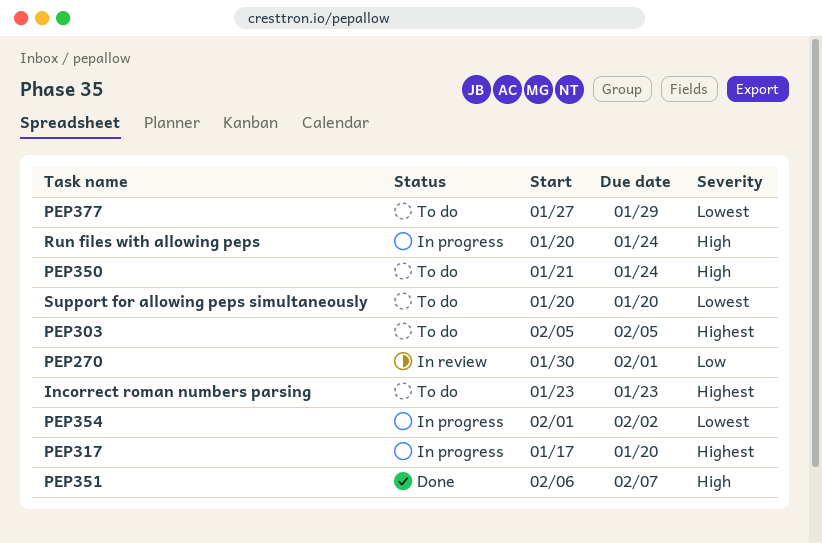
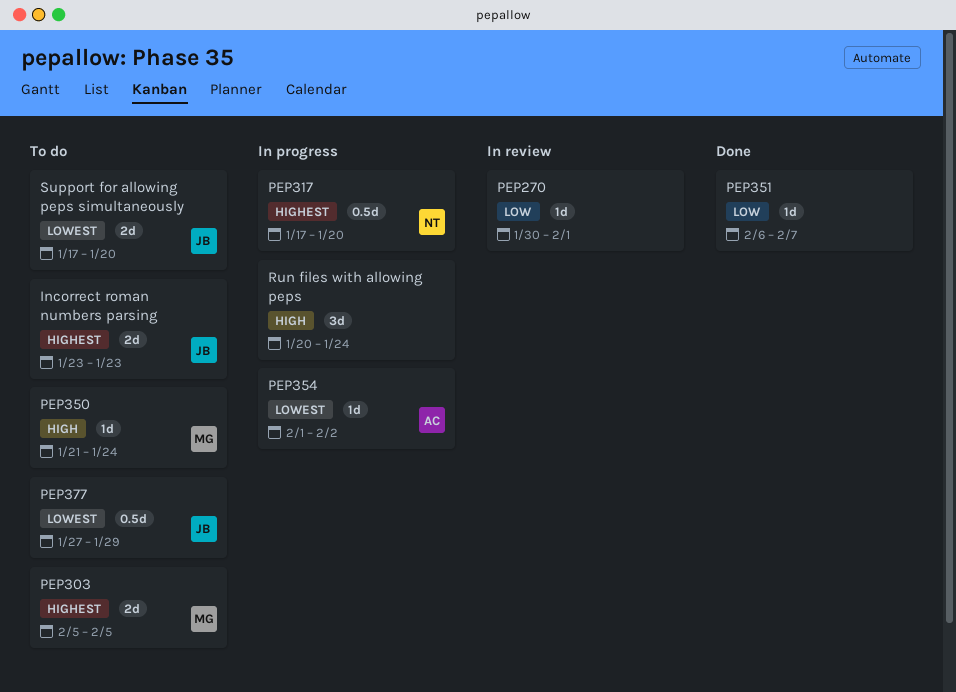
PEP351, priority: High -> Low
Support for allowing peps simultaneously, start: Jan 20 -> Jan 17

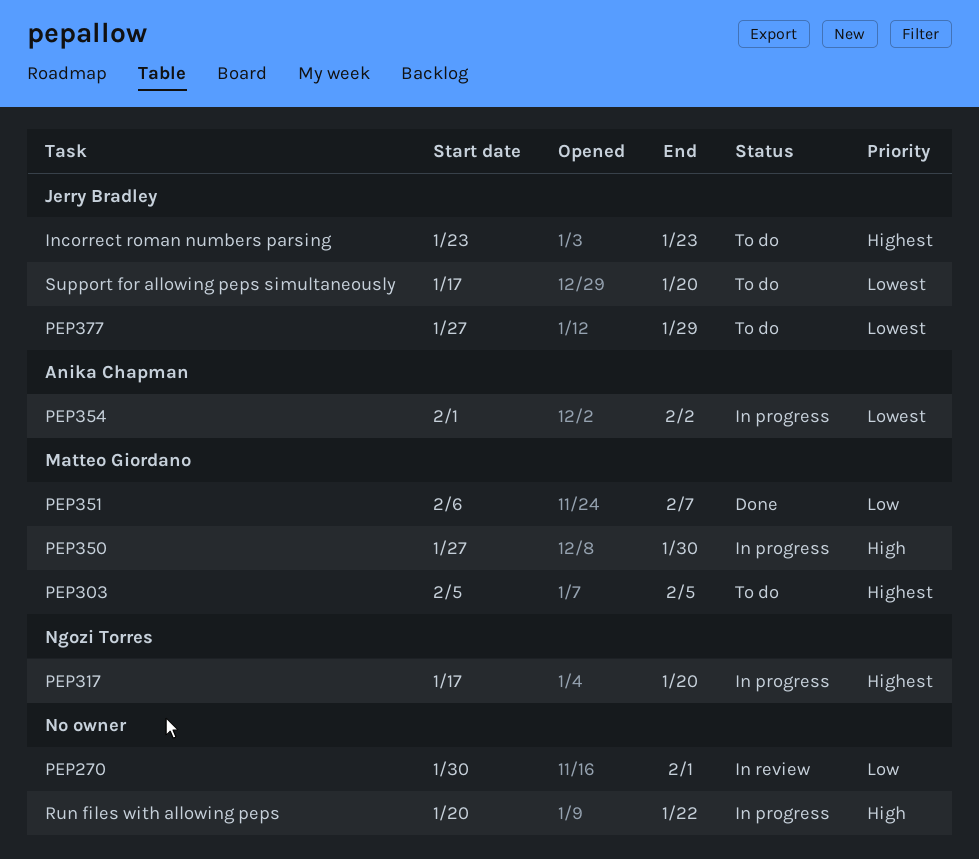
PEP350, status: To do -> In progress
PEP350, start: Jan 21 -> Jan 27
PEP350, due: Jan 24 -> Jan 30
PEP351, owner: none -> Matteo Giordano
Run files with allowing peps, due: Jan 24 -> Jan 22

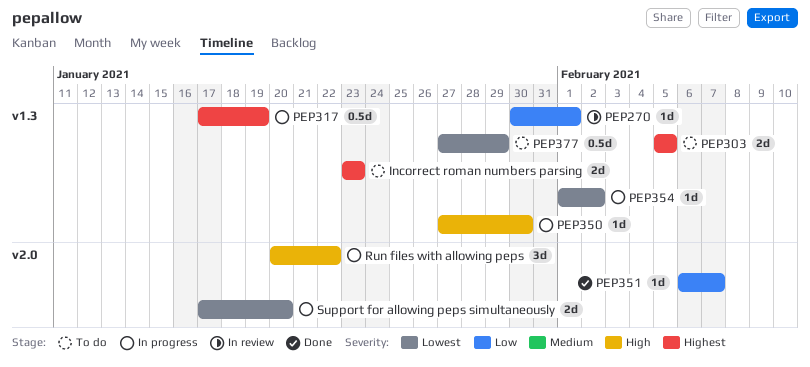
PEP317, due: Jan 20 -> Jan 19
Support for allowing peps simultaneously, status: To do -> In progress

